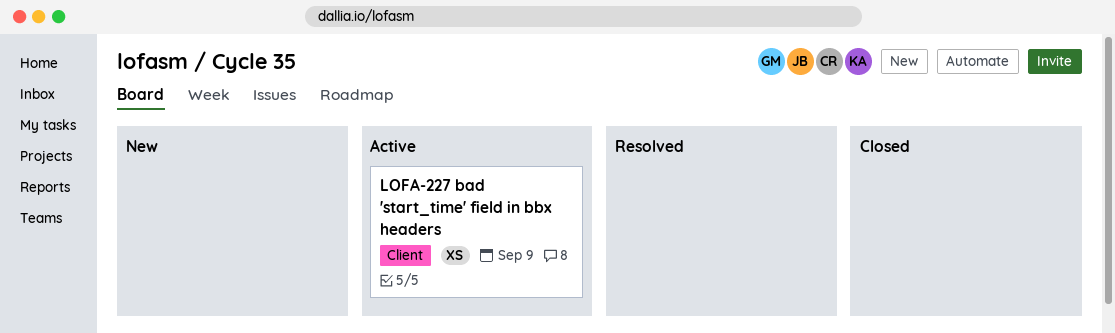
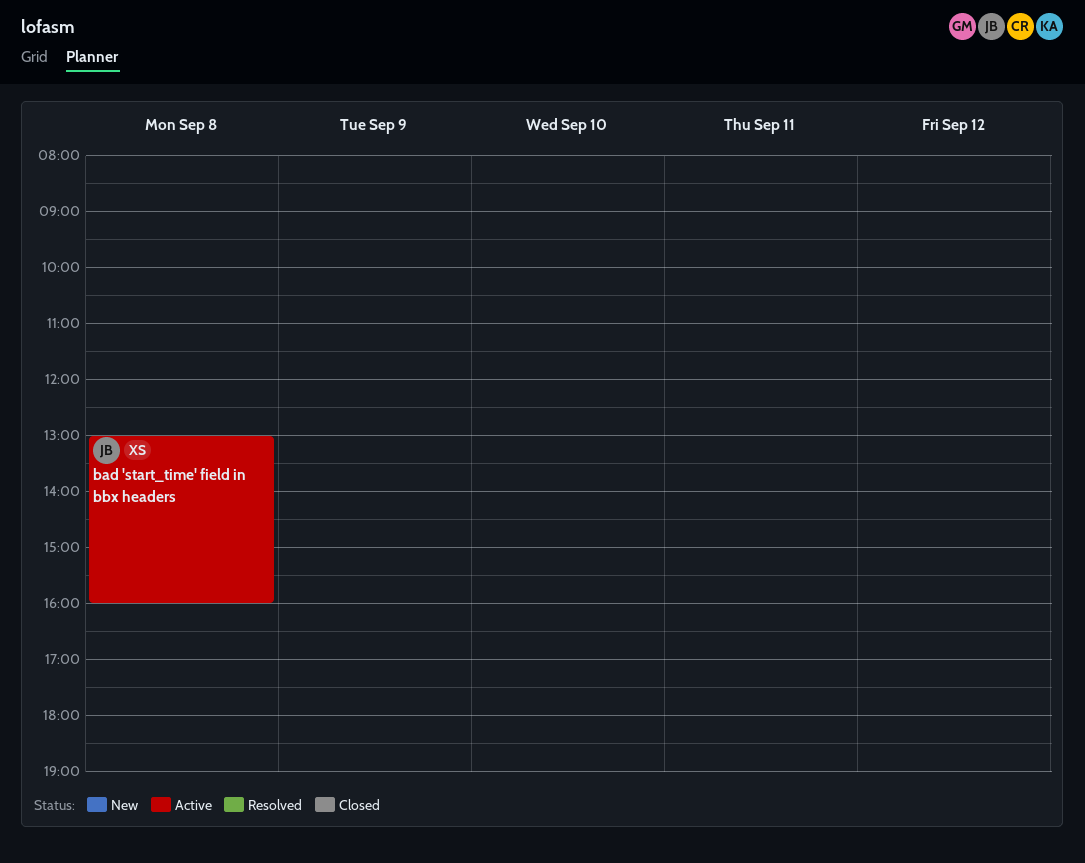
bad 'start_time' field in bbx headers, day: Sep 9 -> Sep 8

